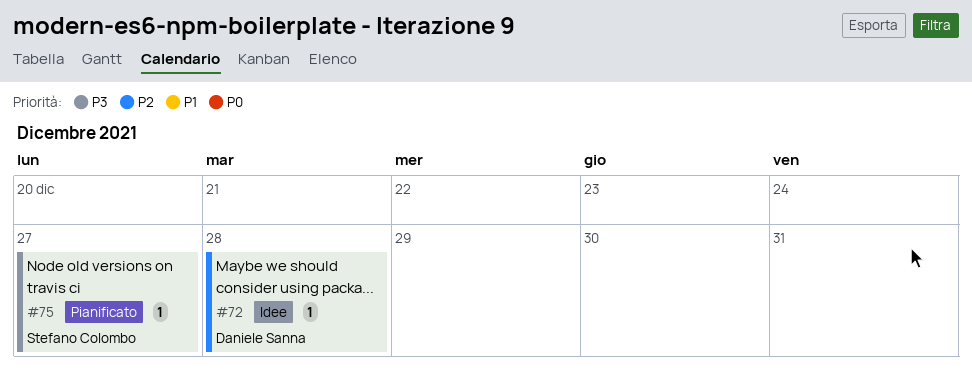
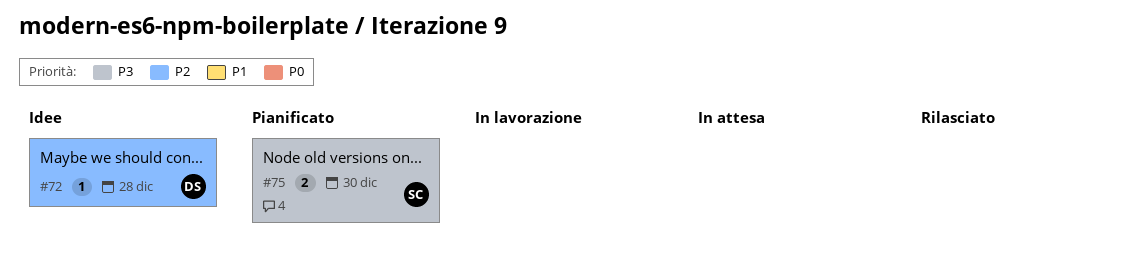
#75, estimate: 1 -> 2
#75, due: Dec 27 -> Dec 30

